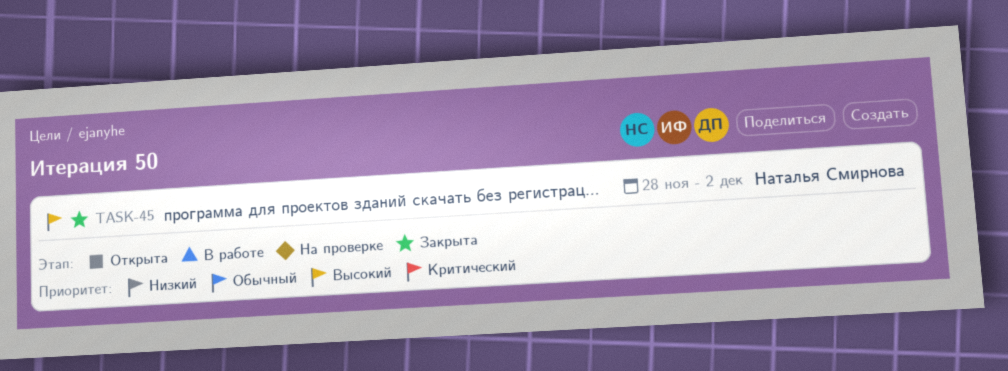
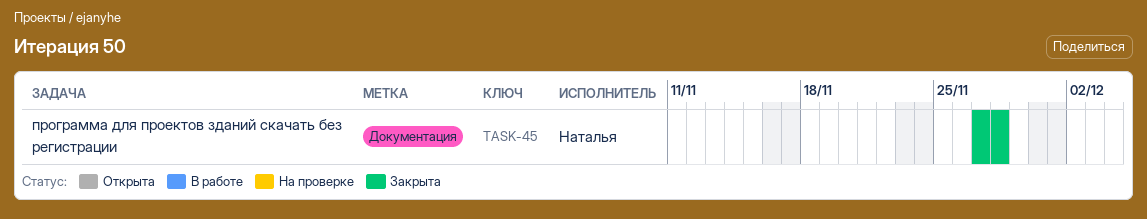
TASK-45, start: Nov 28 -> Nov 27
TASK-45, due: Dec 2 -> Nov 28

